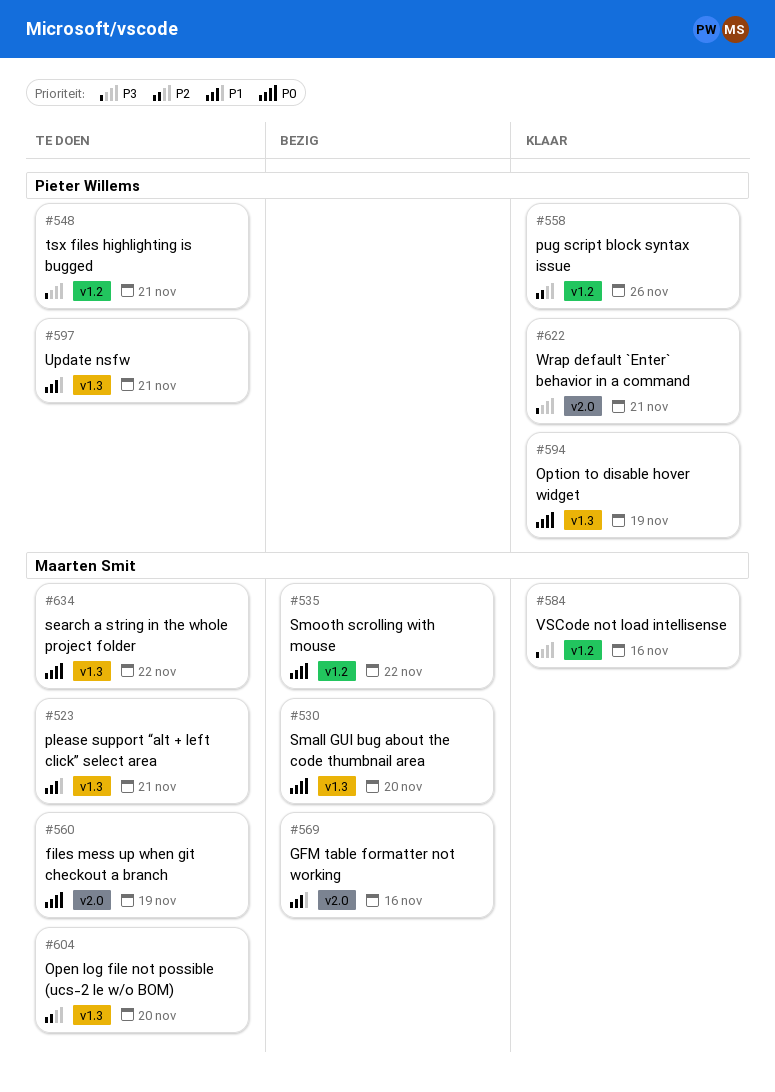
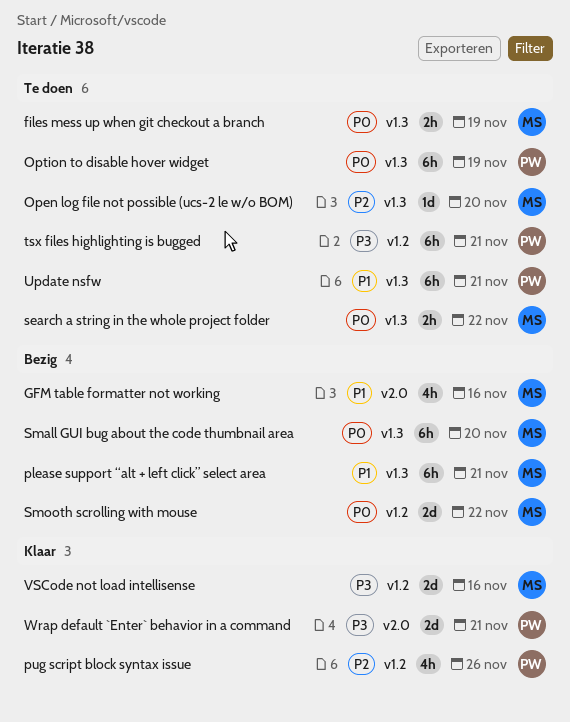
files mess up when git checkout a branch, label: v2.0 -> v1.3
Option to disable hover widget, status: Klaar -> Te doen
please support “alt + left click” select area, status: Te doen -> Bezig

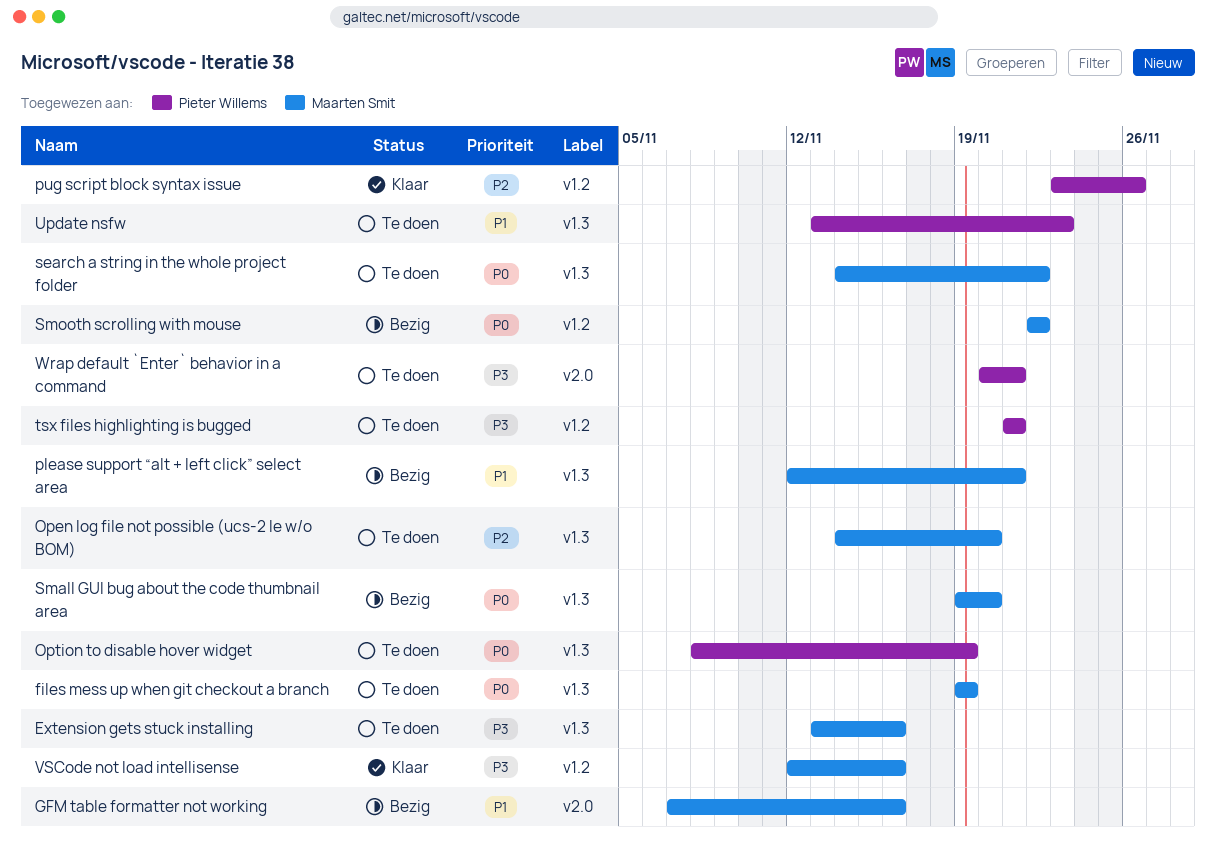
Extension gets stuck installing: none -> present
Update nsfw, due: Nov 21 -> Nov 23
Wrap default `Enter` behavior in a command, status: Klaar -> Te doen

